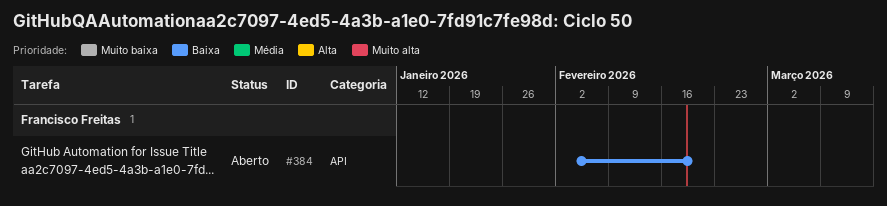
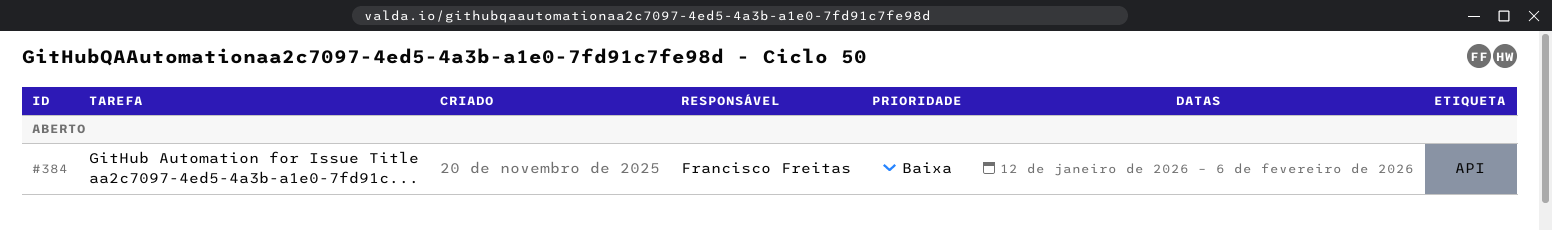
#384, start: Feb 2 -> Jan 12
#384, due: Feb 20 -> Feb 6

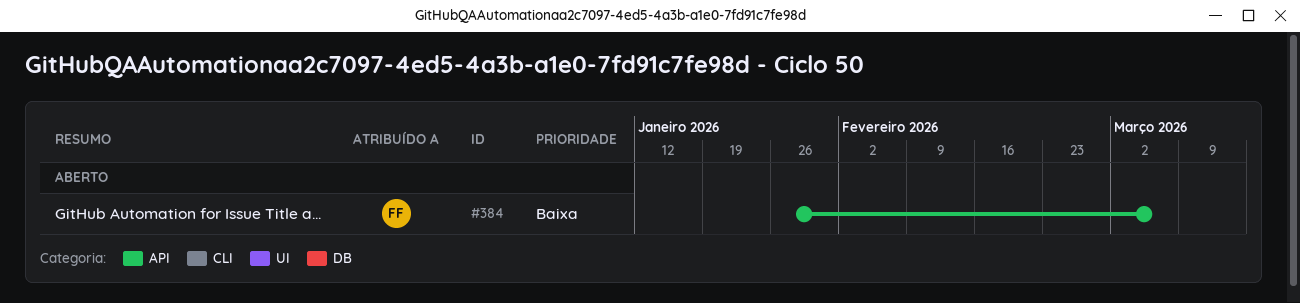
#384, start: Jan 12 -> Jan 26
#384, due: Feb 6 -> Mar 6

